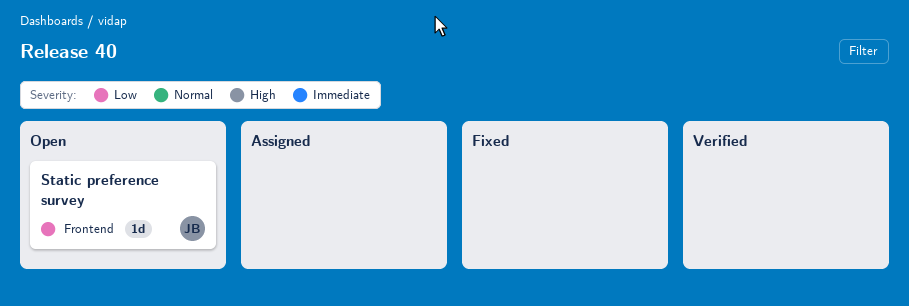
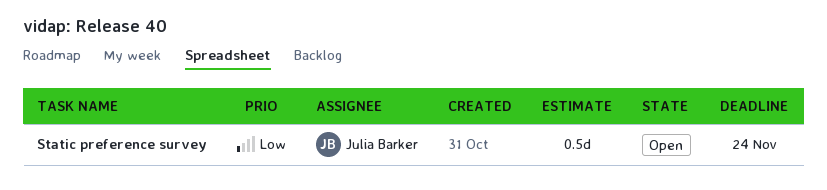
Static preference survey, estimate: 1d -> 0.5d

